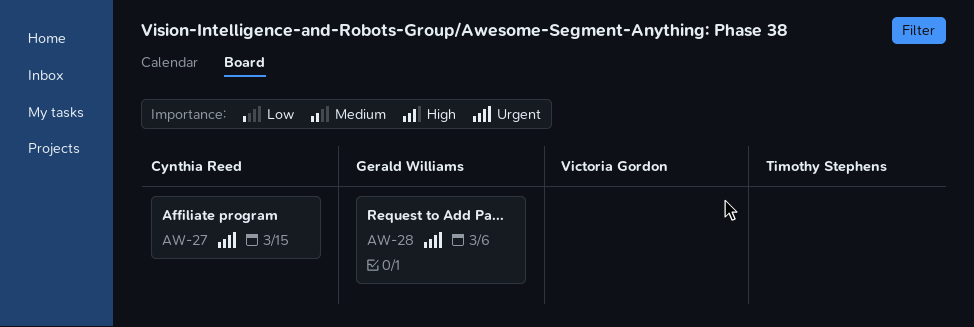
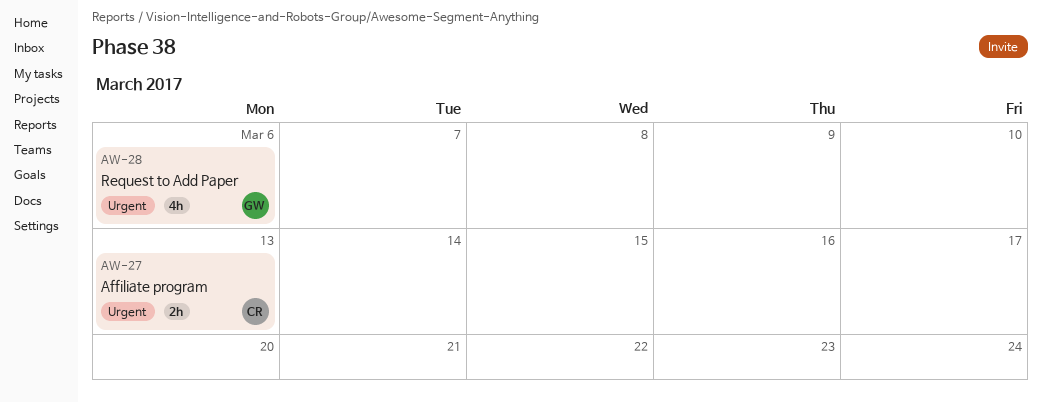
AW-27, due: Mar 15 -> Mar 13

